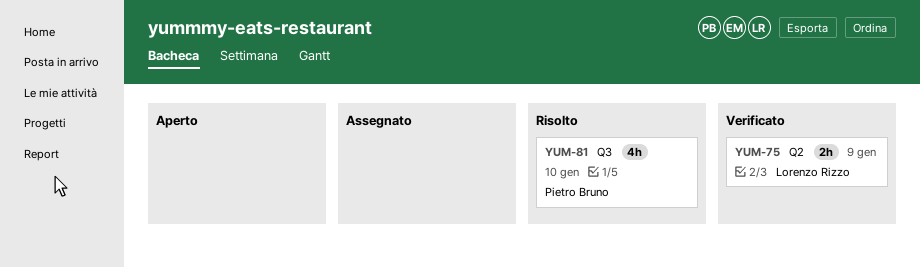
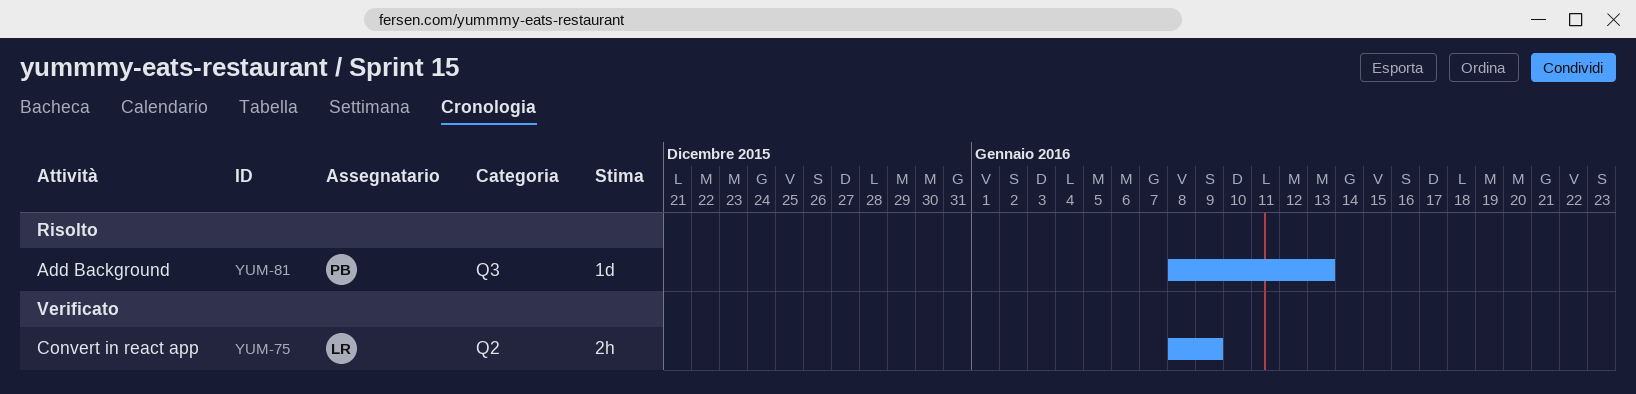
YUM-81, estimate: 4h -> 1d
YUM-81, due: Jan 10 -> Jan 13

